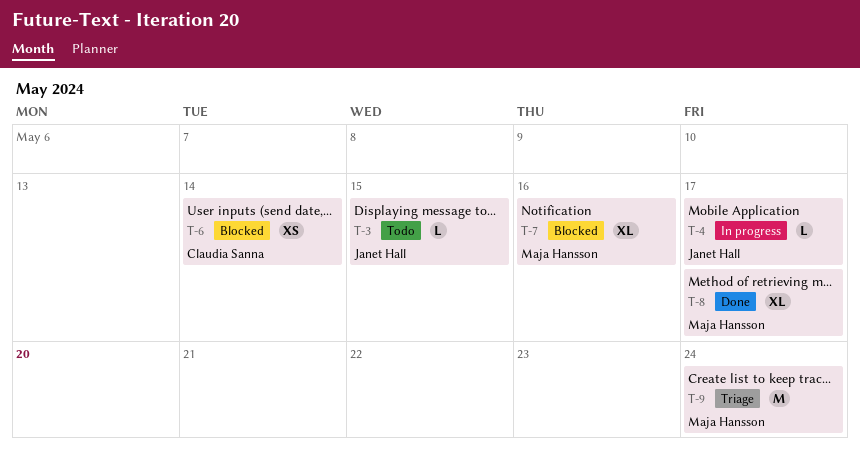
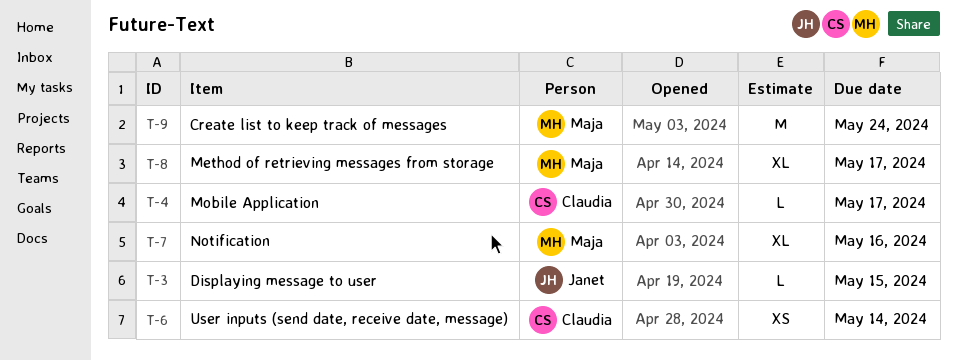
T-4, owner: Janet Hall -> Claudia Sanna

